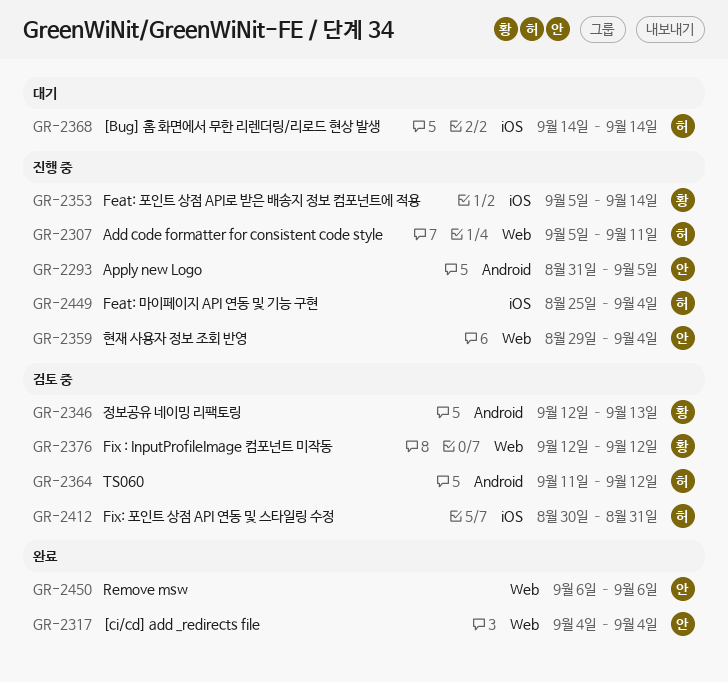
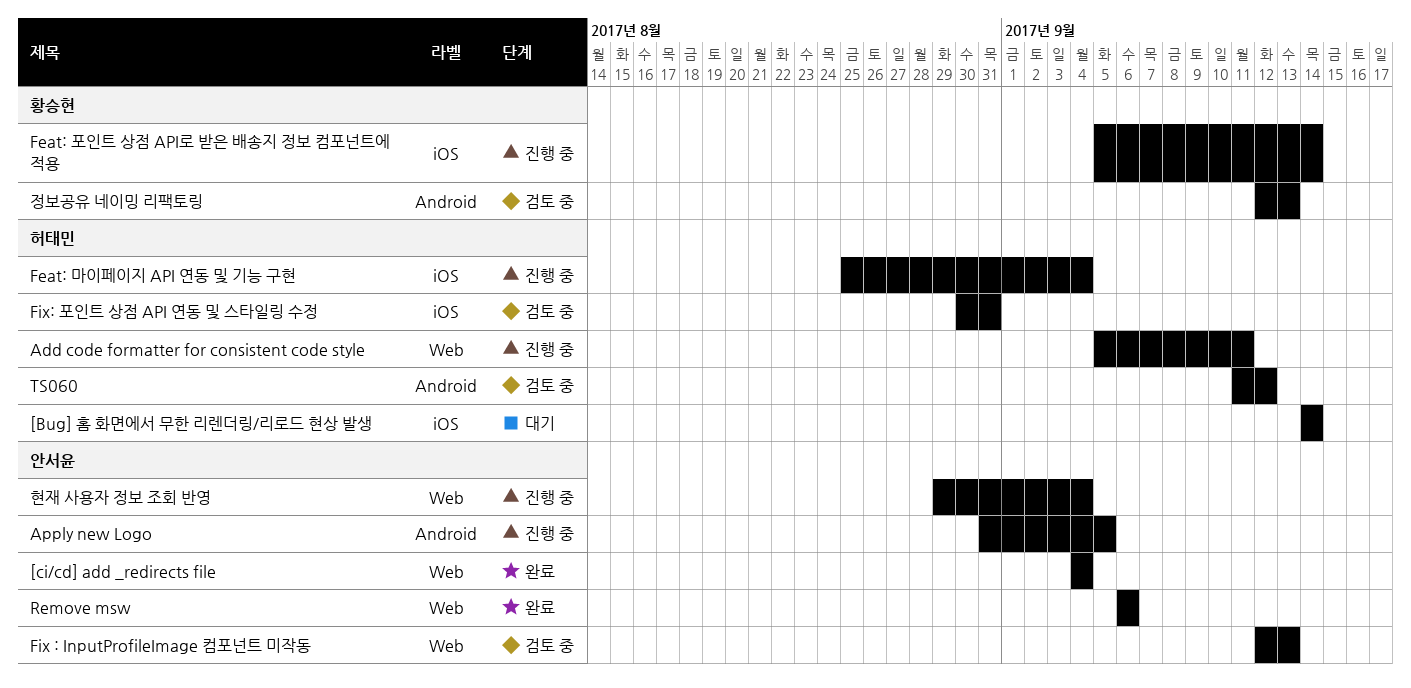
Fix : InputProfileImage 컴포넌트 미작동, owner: 황승현 -> 안서윤
Fix : InputProfileImage 컴포넌트 미작동, due: Sep 12 -> Sep 13

